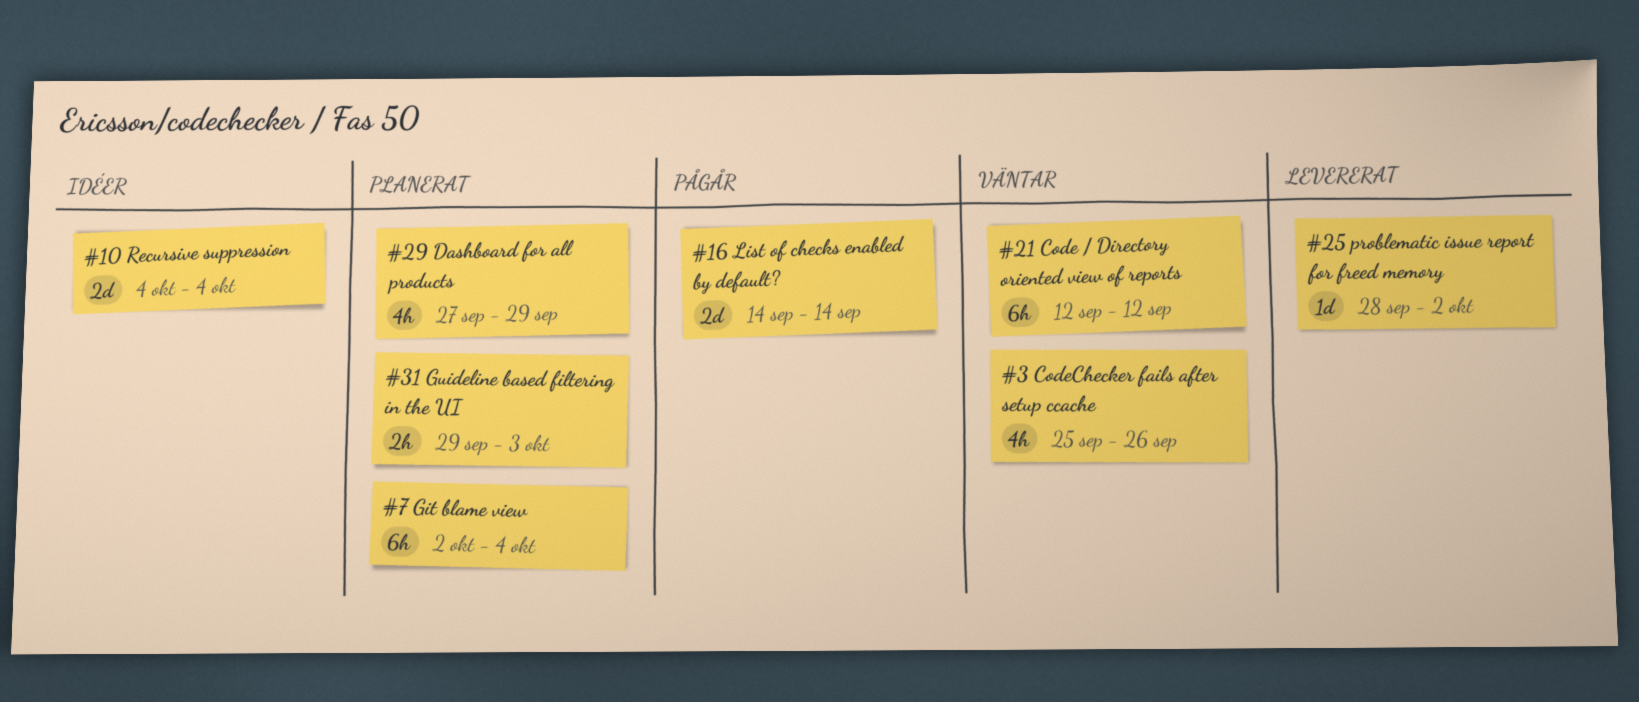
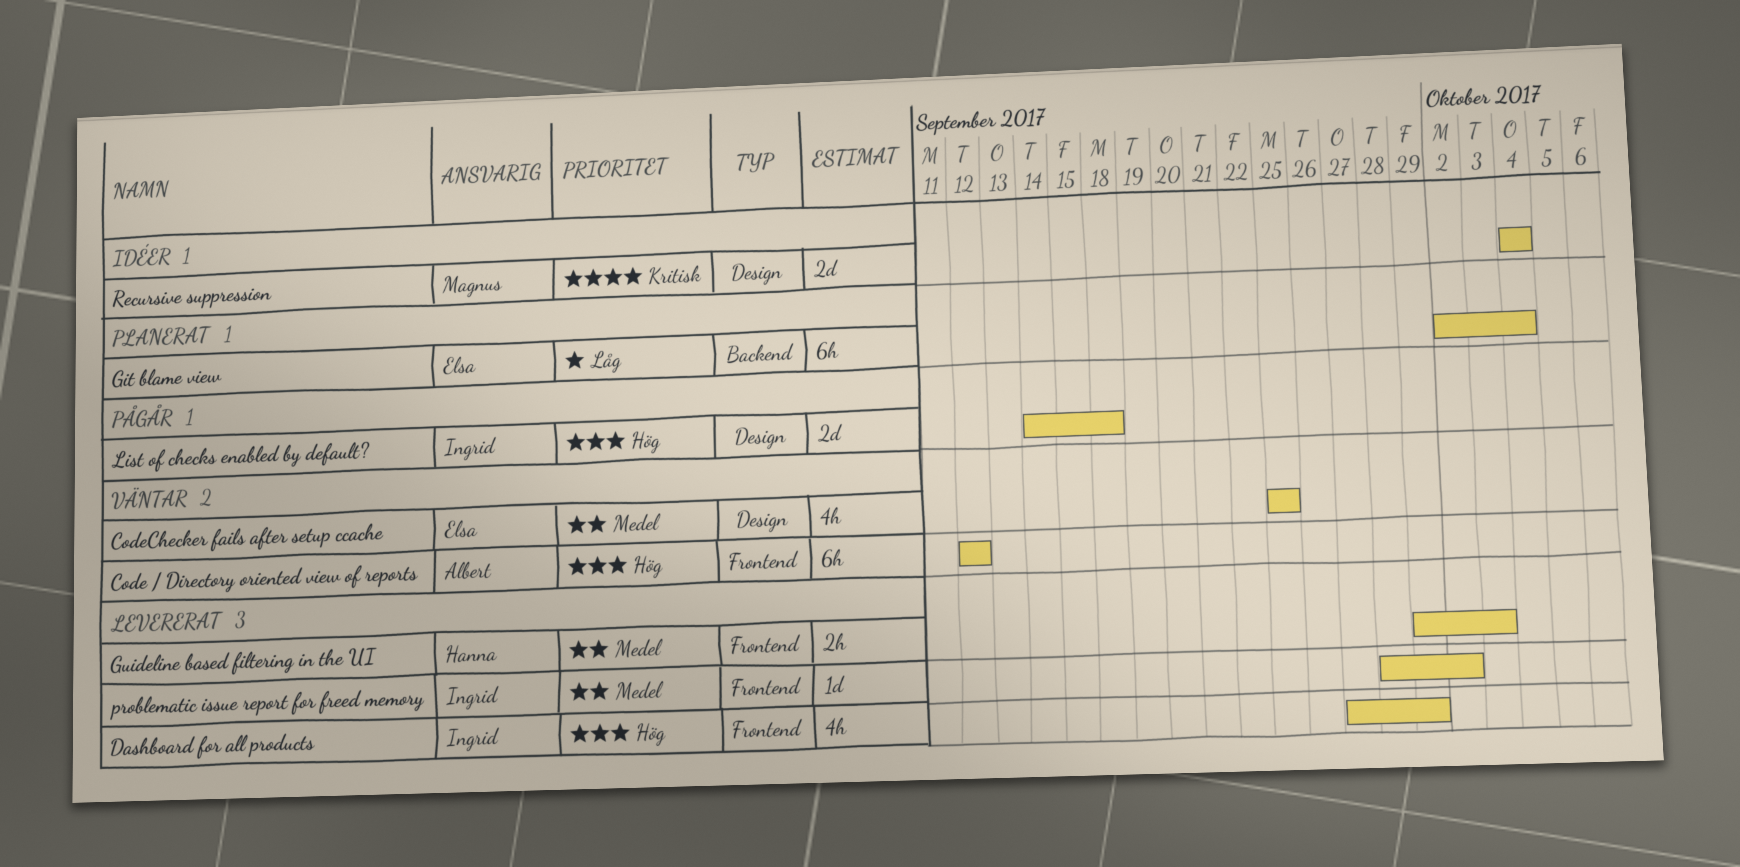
CodeChecker fails after setup ccache, due: Sep 26 -> Sep 25
Dashboard for all products, status: Planerat -> Levererat
Guideline based filtering in the UI, status: Planerat -> Levererat
List of checks enabled by default?, due: Sep 14 -> Sep 18

